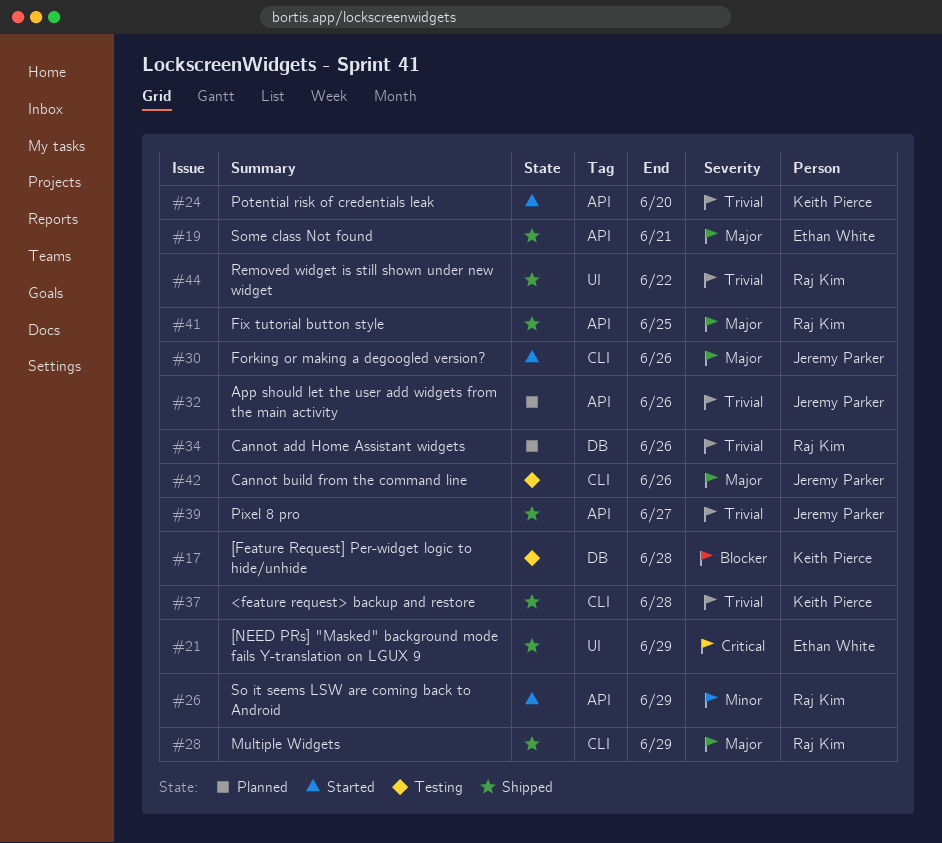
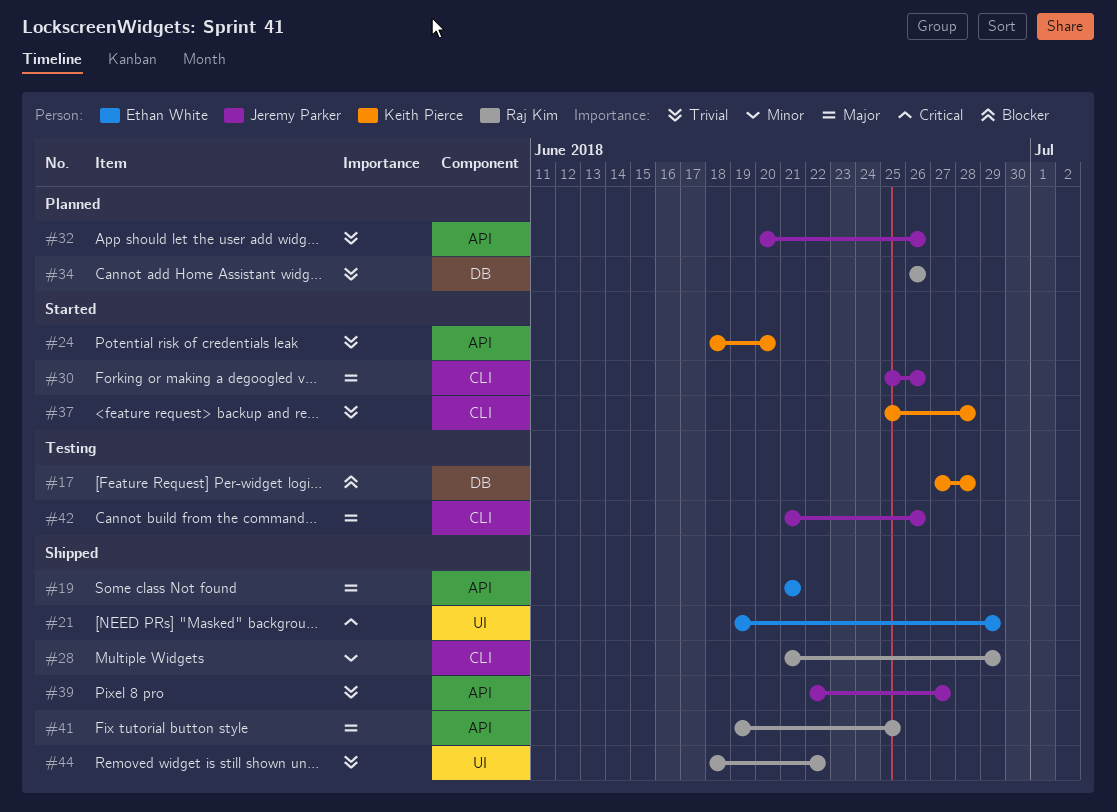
#26: present -> none
#28, priority: Major -> Minor
#37, status: Shipped -> Started

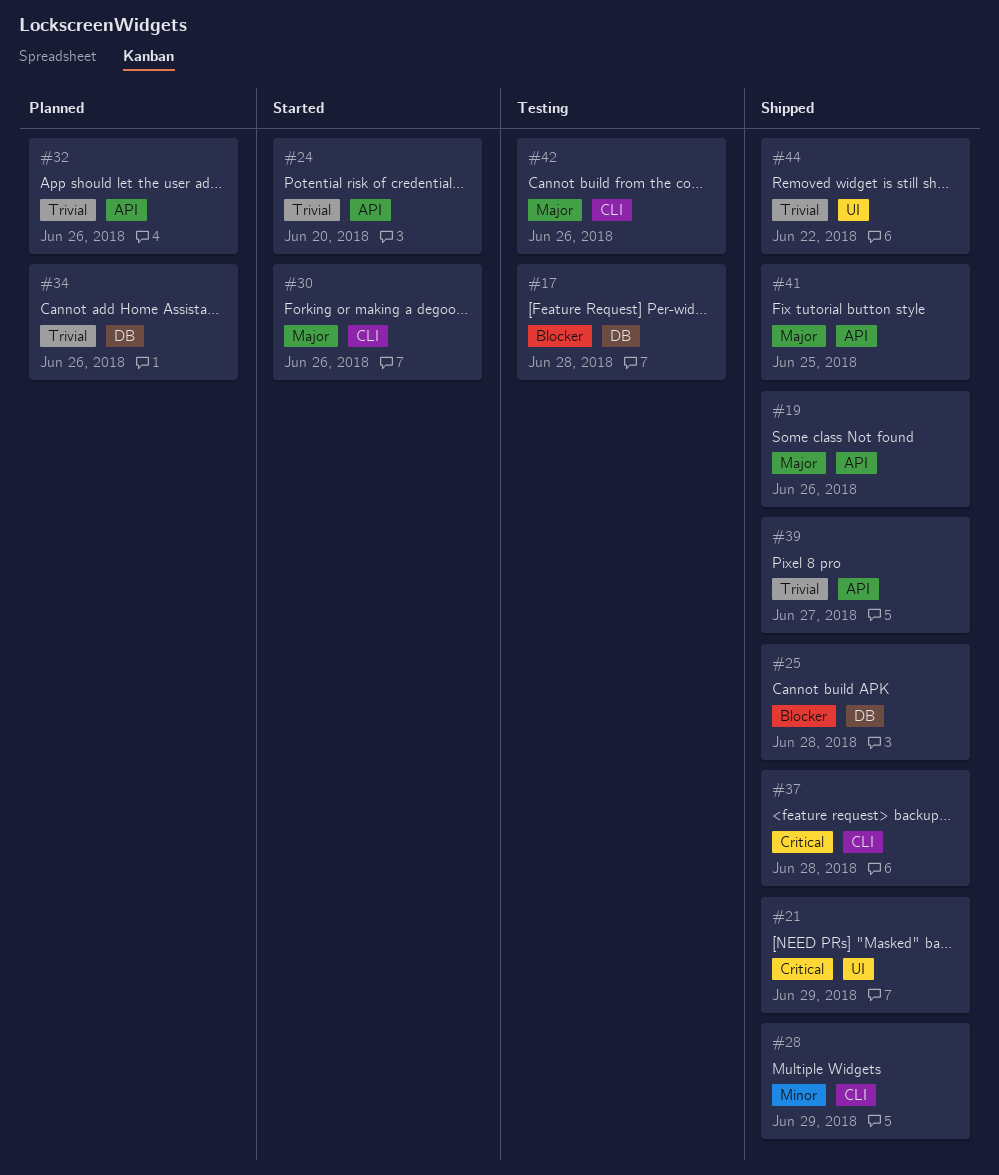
#19, due: Jun 21 -> Jun 26
#25: none -> present
#37, status: Started -> Shipped
#37, priority: Trivial -> Critical

